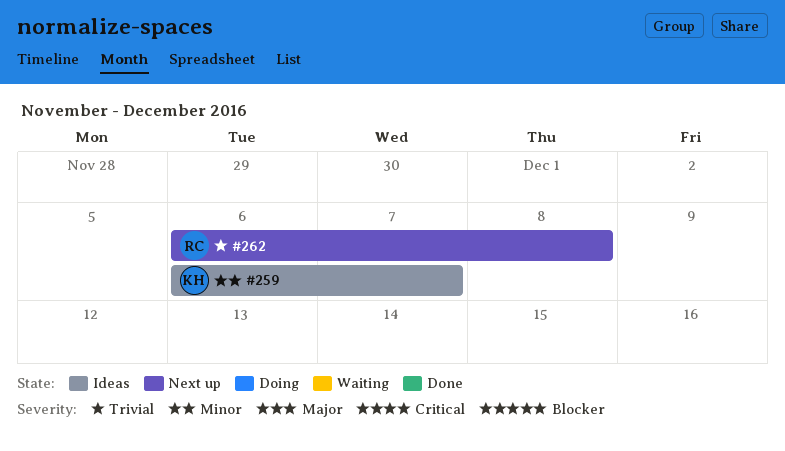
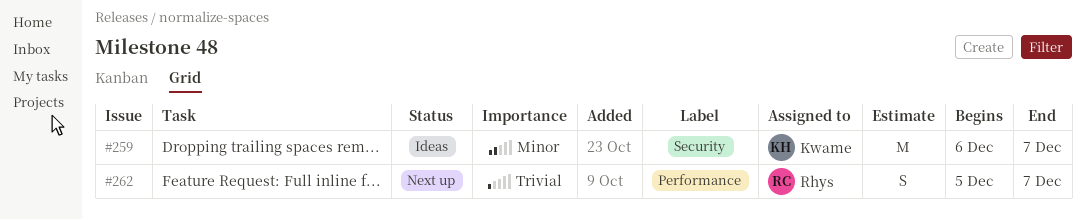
#262, start: Dec 6 -> Dec 5
#262, due: Dec 8 -> Dec 7

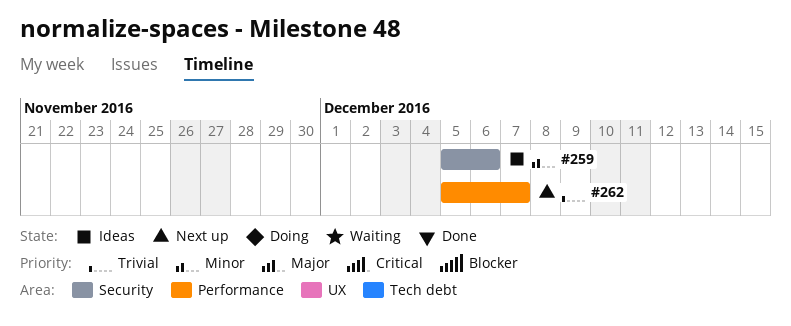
#259, start: Dec 6 -> Dec 5
#259, due: Dec 7 -> Dec 6

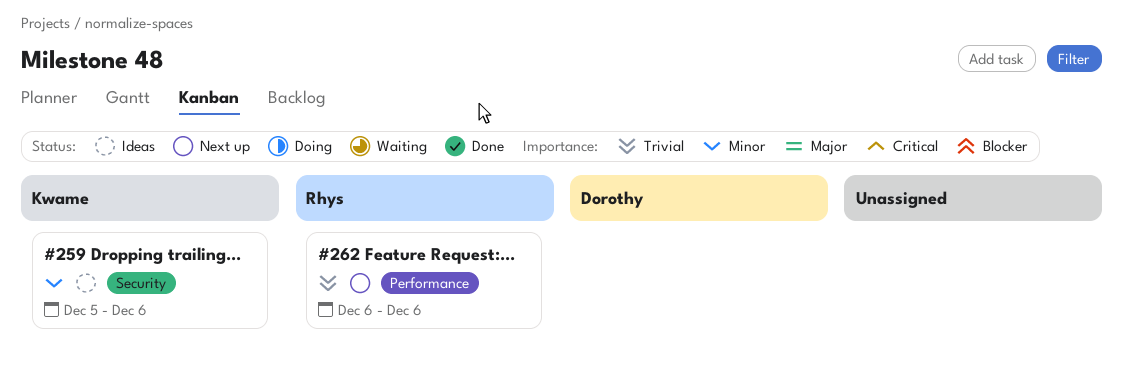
#262, start: Dec 5 -> Dec 6
#262, due: Dec 7 -> Dec 6

